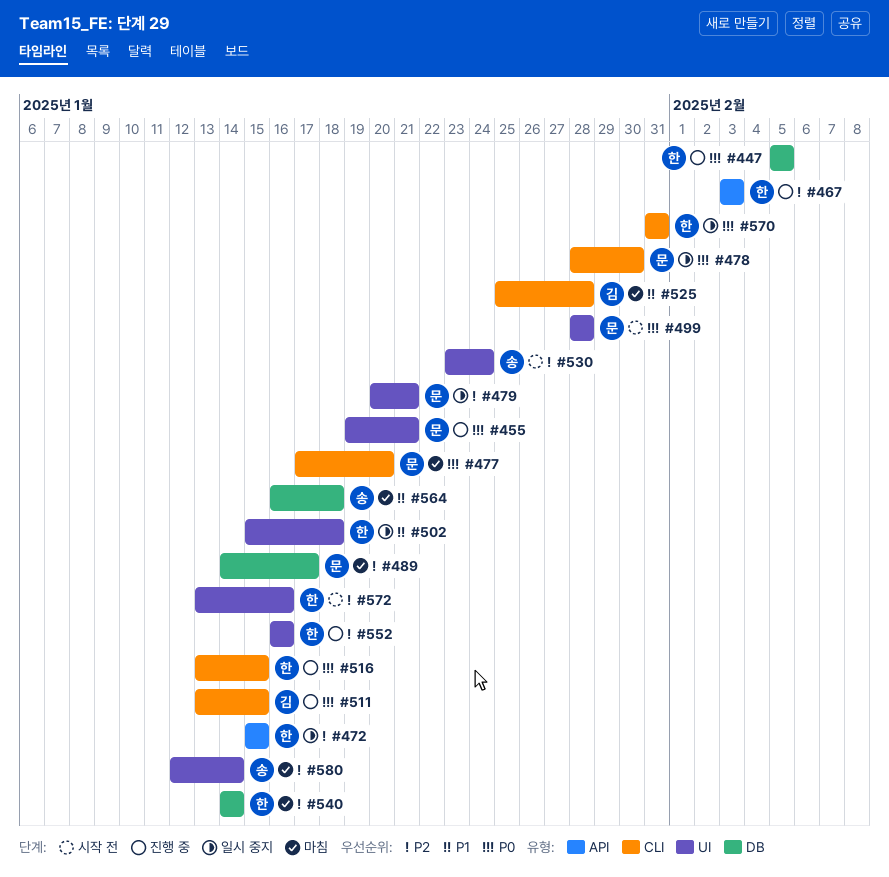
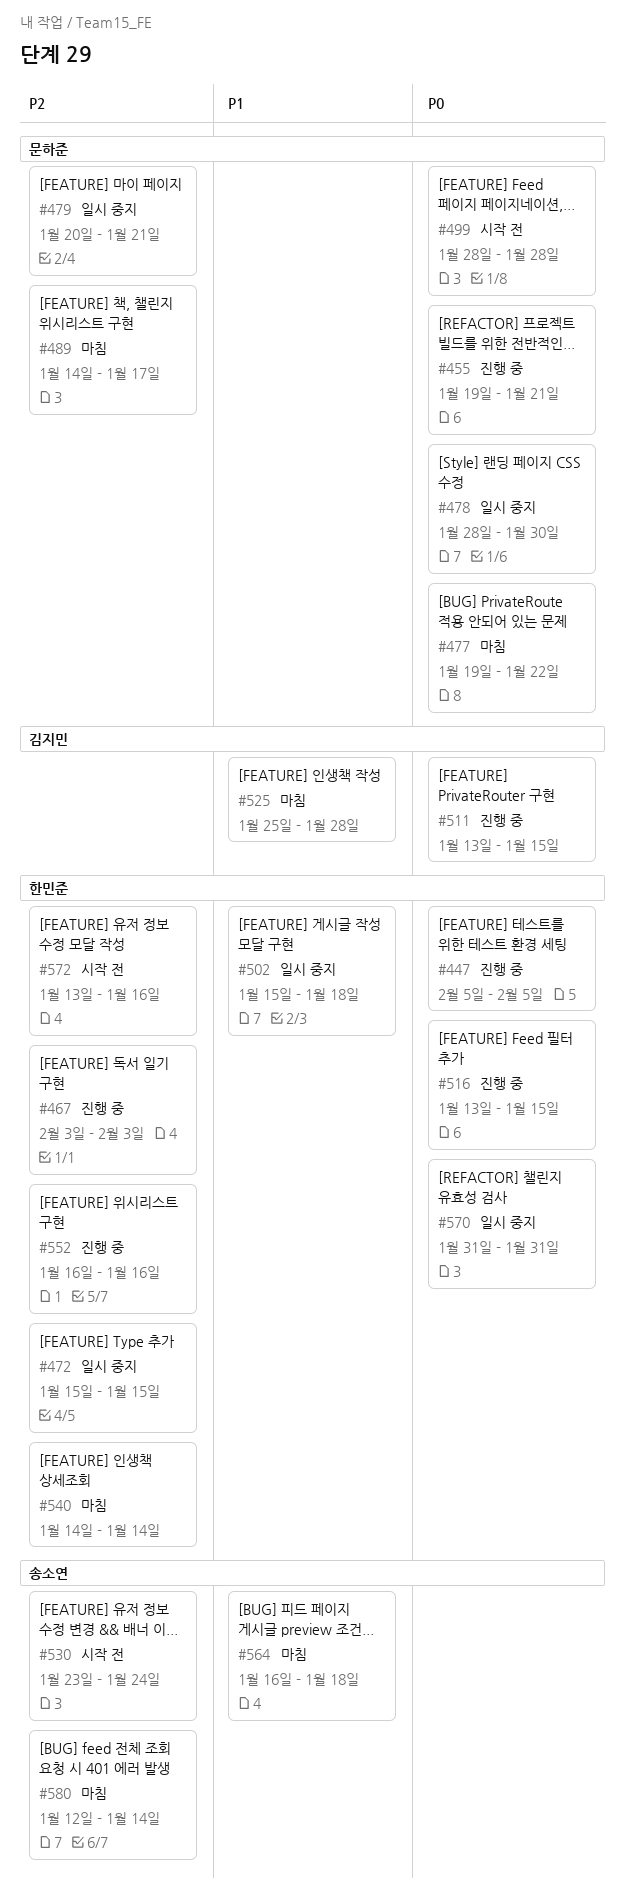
#477, start: Jan 17 -> Jan 19
#477, due: Jan 20 -> Jan 22

